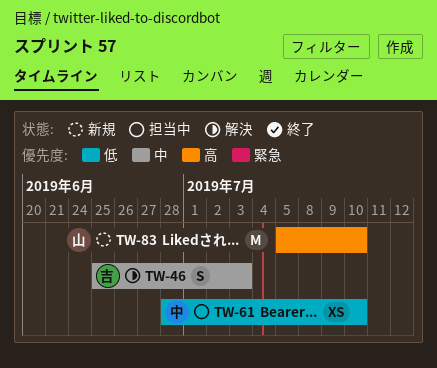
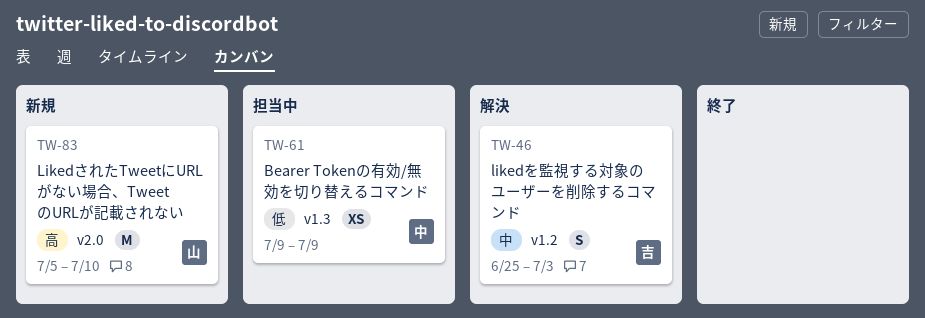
TW-61, start: Jun 28 -> Jul 9
TW-61, due: Jul 10 -> Jul 9

